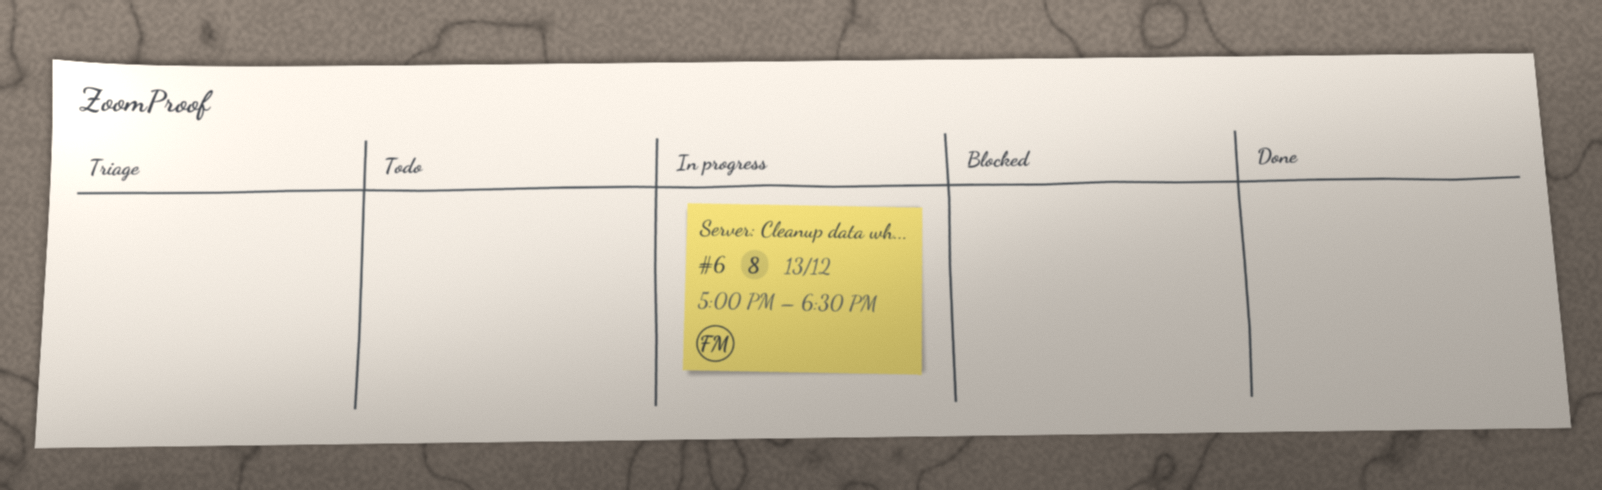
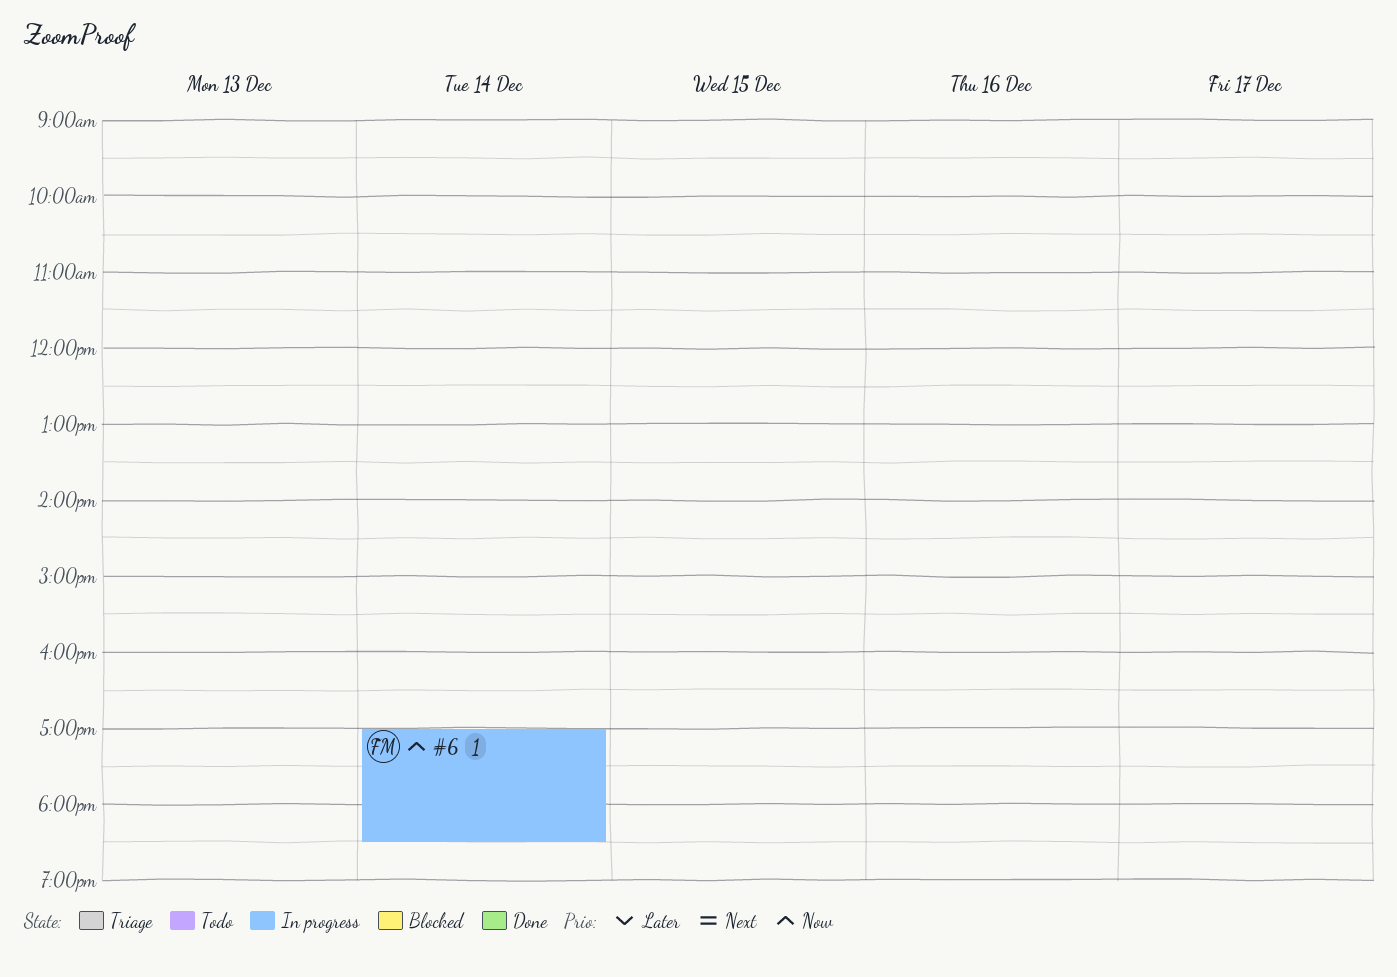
#6, estimate: 8 -> 1
#6, day: Dec 13 -> Dec 14

